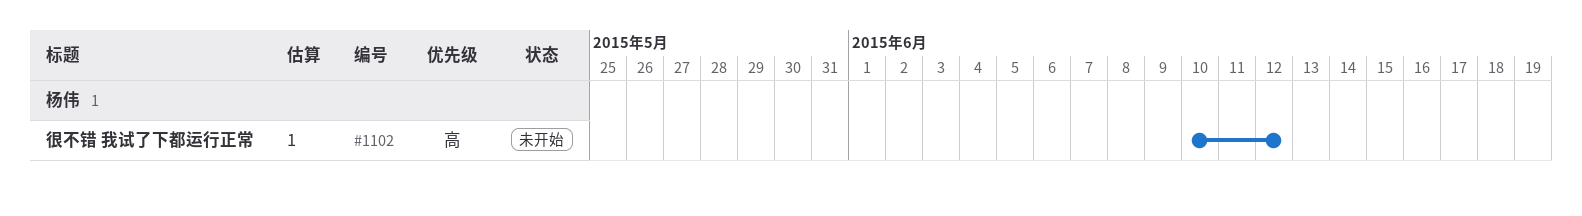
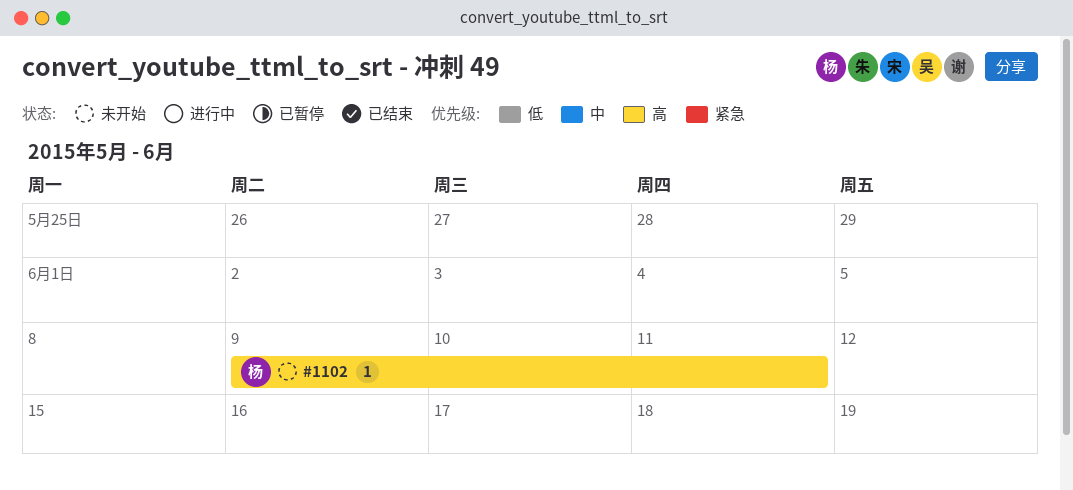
#1102, start: Jun 10 -> Jun 9
#1102, due: Jun 12 -> Jun 11

